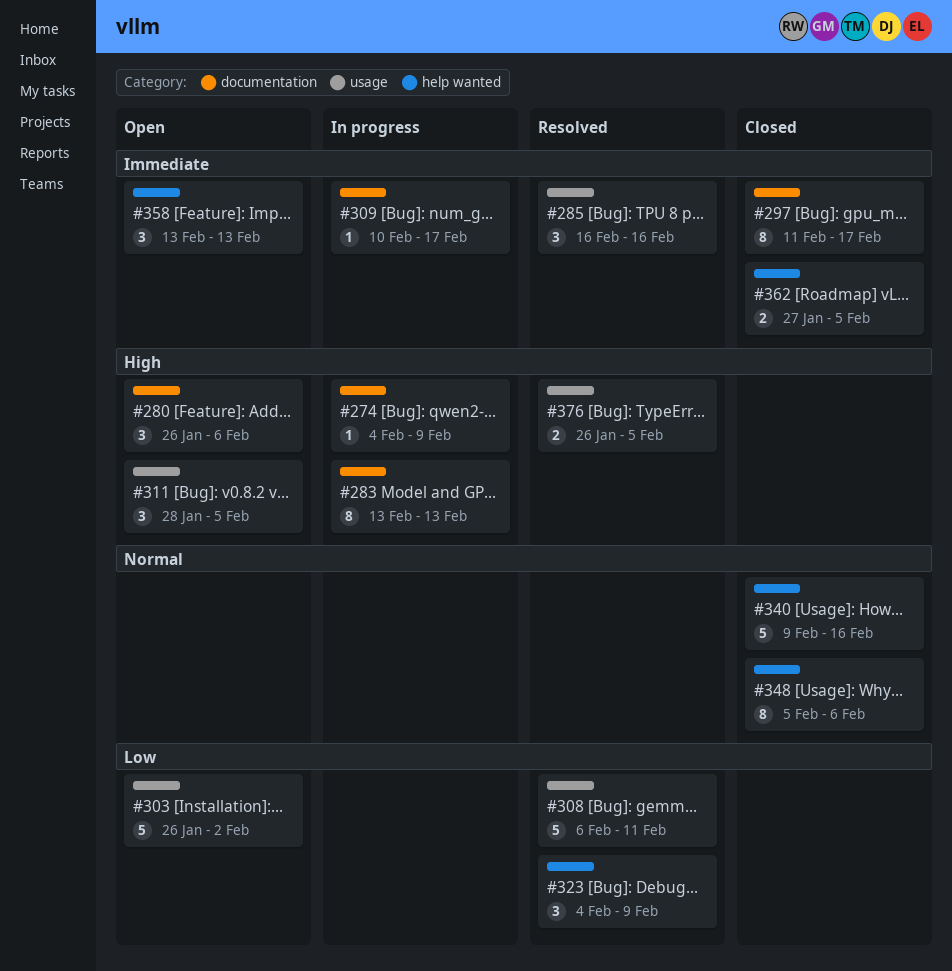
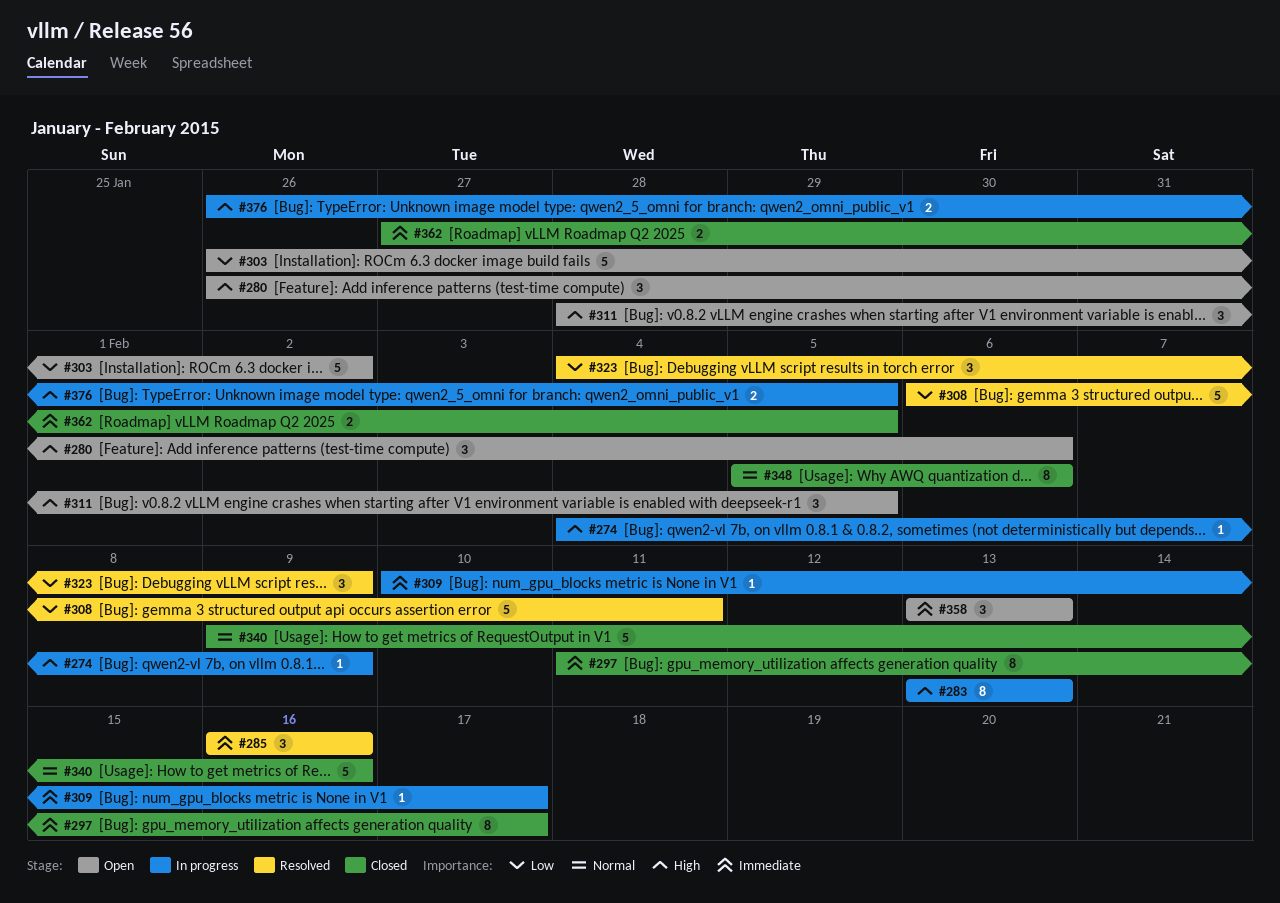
#376, status: Resolved -> In progress

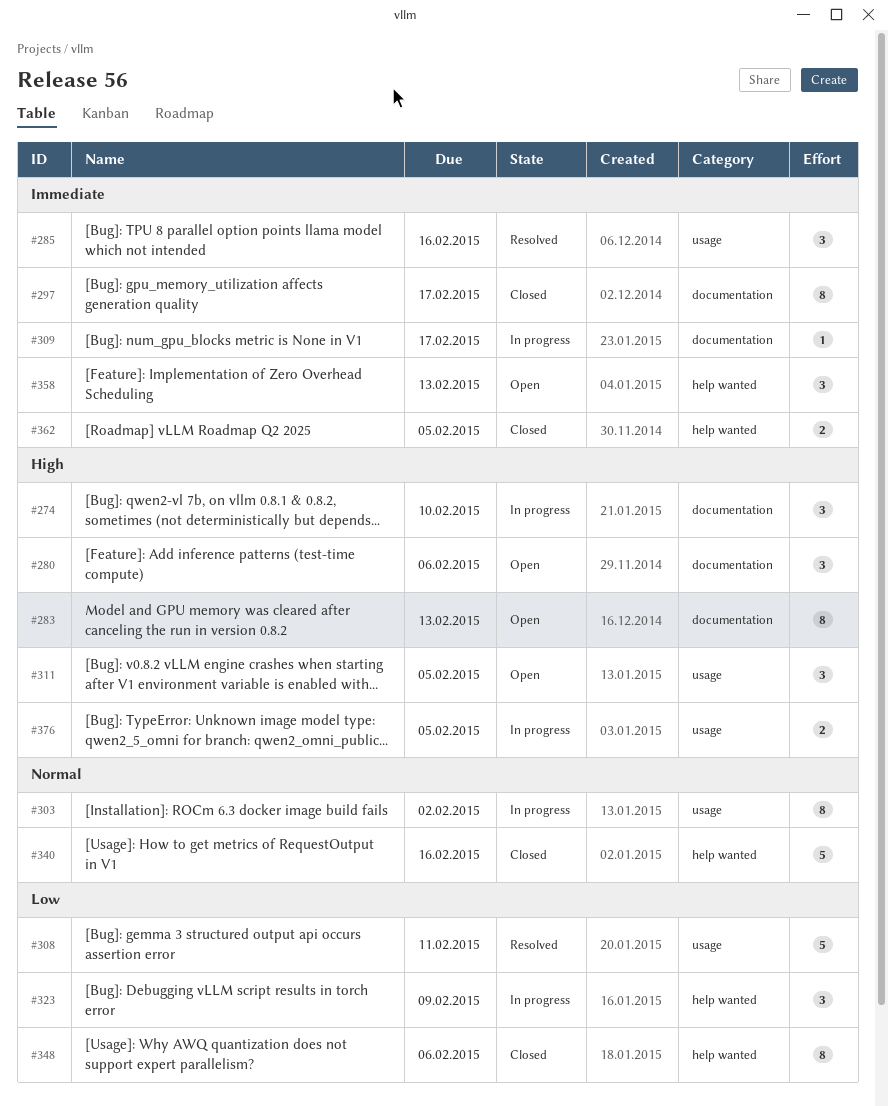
#274, estimate: 1 -> 3
#274, due: Feb 9 -> Feb 10
#283, status: In progress -> Open
#303, status: Open -> In progress
#303, priority: Low -> Normal
#303, estimate: 5 -> 8
#323, status: Resolved -> In progress
#348, priority: Normal -> Low

